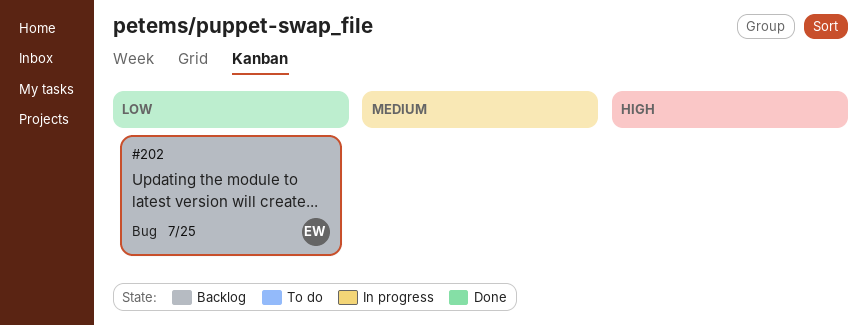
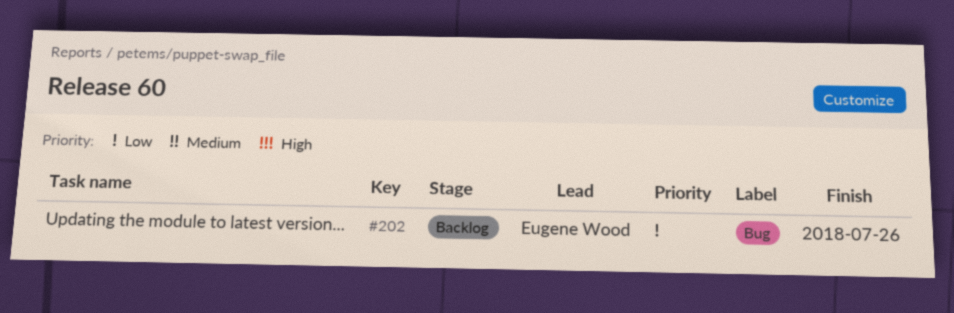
#202, due: Jul 25 -> Jul 26

